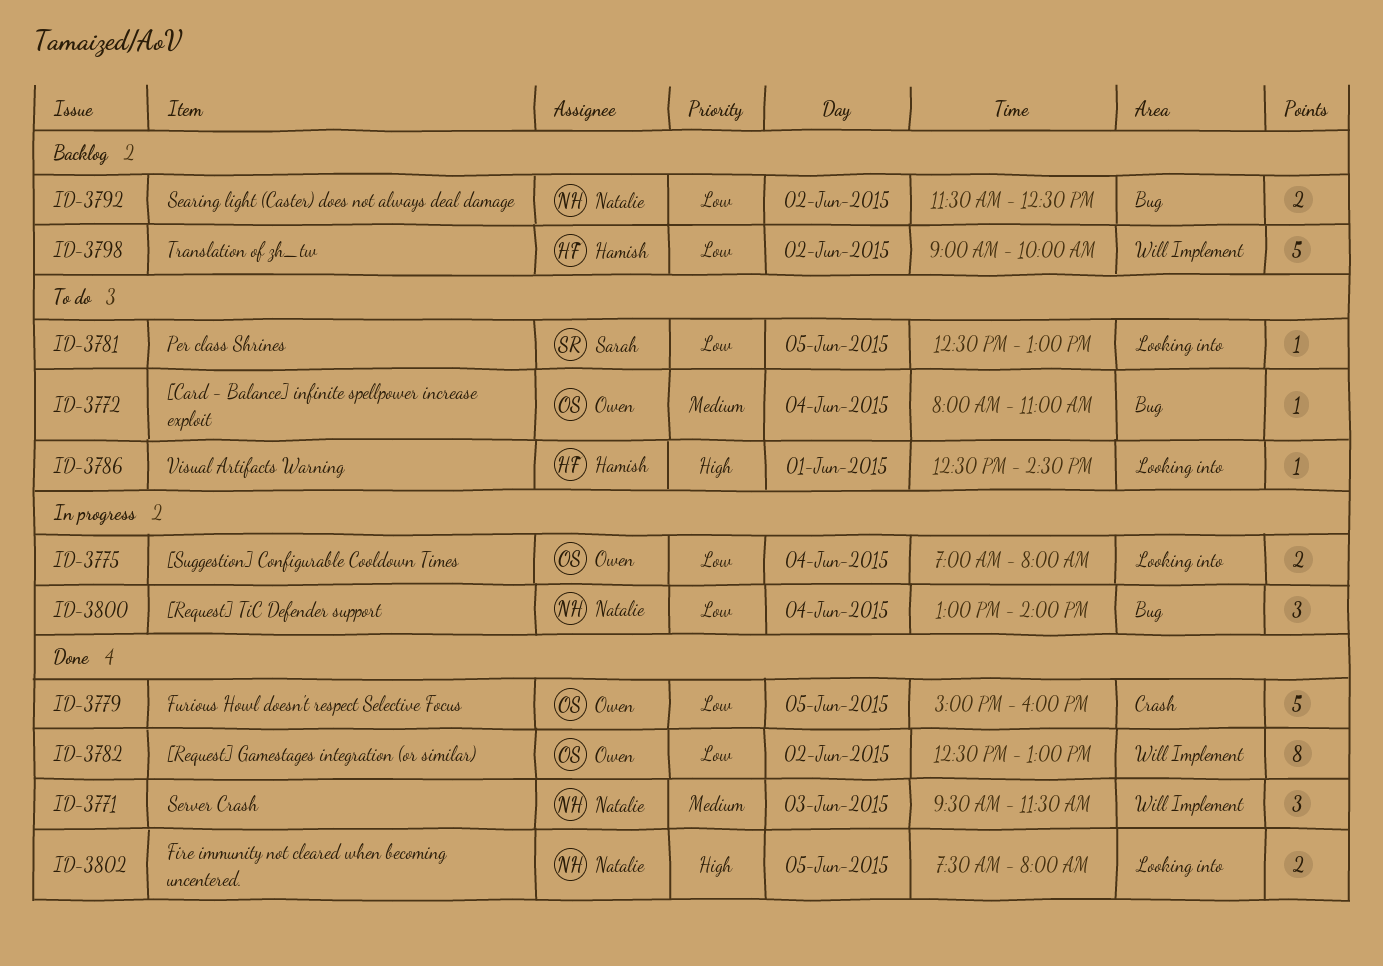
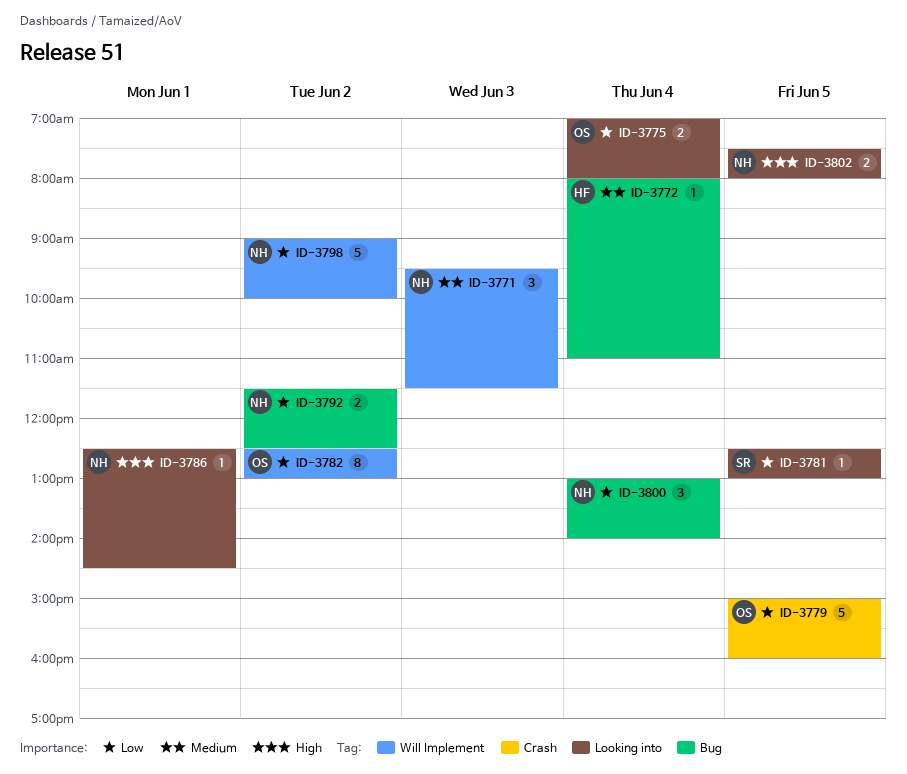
ID-3772, owner: Owen -> Hamish
ID-3786, owner: Hamish -> Natalie
ID-3798, owner: Hamish -> Natalie

